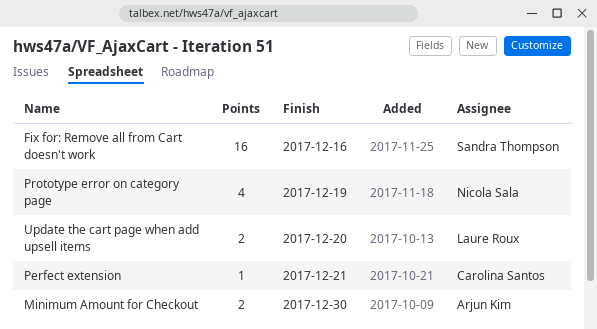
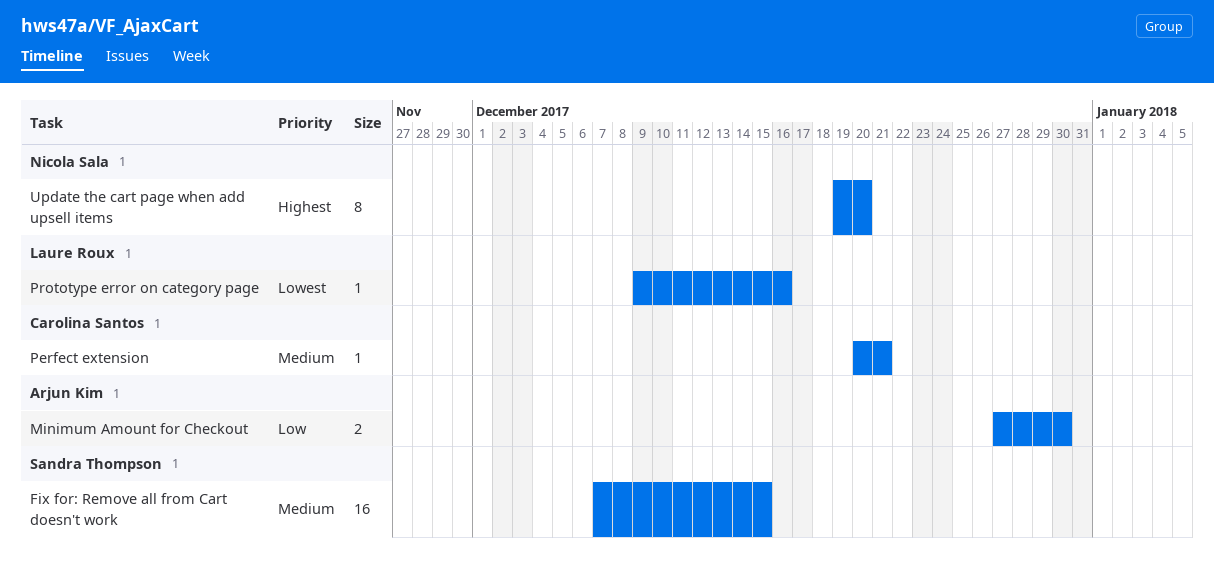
Fix for: Remove all from Cart doesn't work, due: Dec 16 -> Dec 15
Prototype error on category page, owner: Nicola Sala -> Laure Roux
Prototype error on category page, estimate: 4 -> 1
Prototype error on category page, due: Dec 19 -> Dec 16
Update the cart page when add upsell items, owner: Laure Roux -> Nicola Sala
Update the cart page when add upsell items, estimate: 2 -> 8

